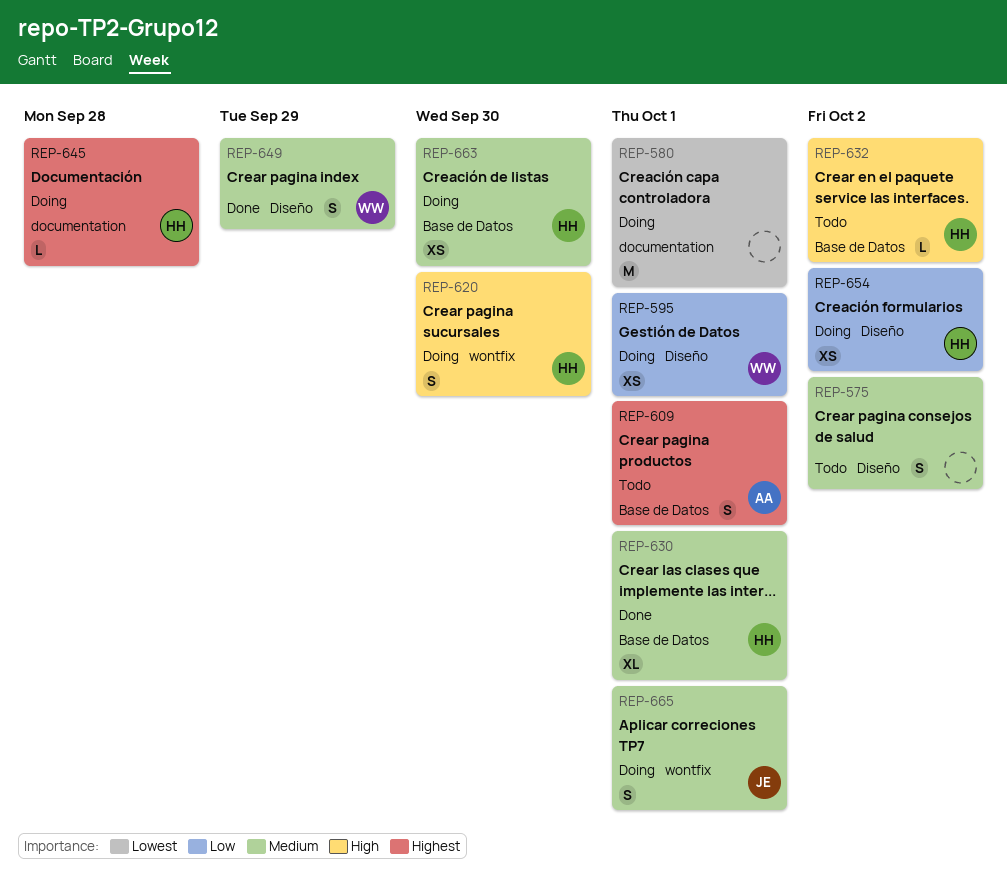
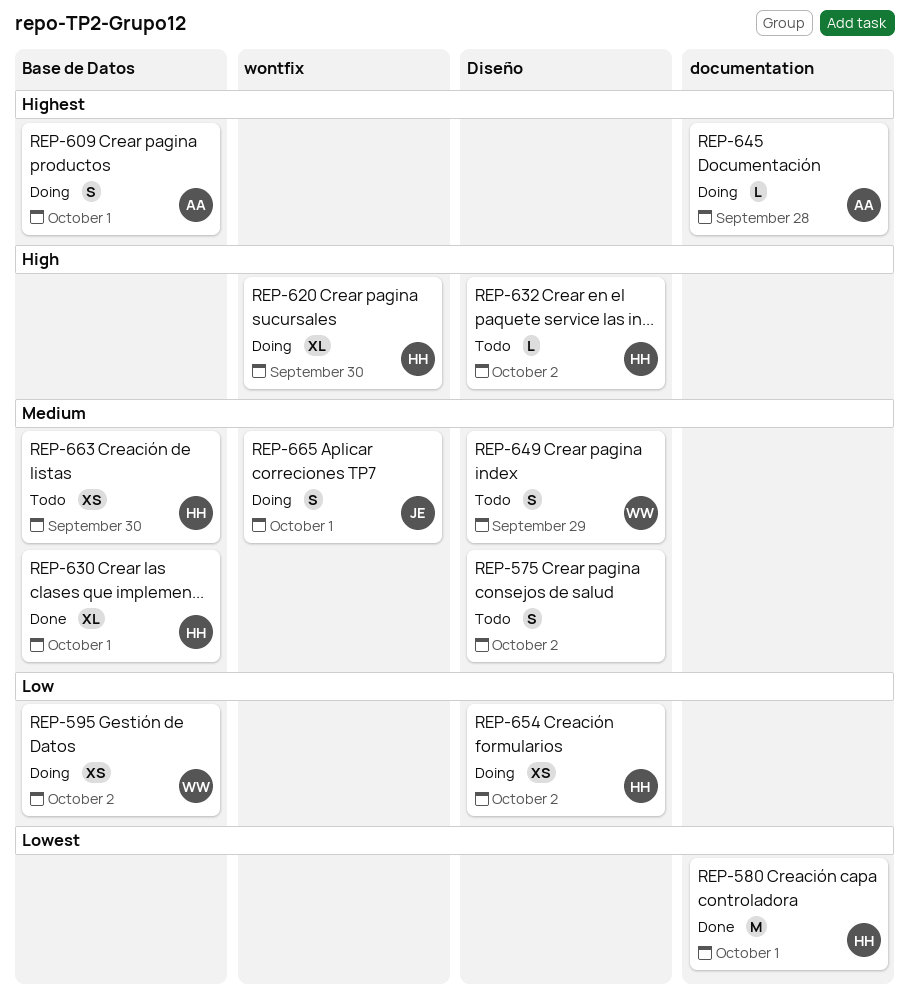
REP-580, status: Doing -> Done
REP-580, owner: none -> HH
REP-595, label: Diseño -> Base de Datos
REP-595, due: Oct 1 -> Oct 2
REP-609, status: Todo -> Doing
REP-620, estimate: S -> XL
REP-632, label: Base de Datos -> Diseño
REP-645, owner: HH -> AA
REP-649, status: Done -> Todo
REP-663, status: Doing -> Todo

